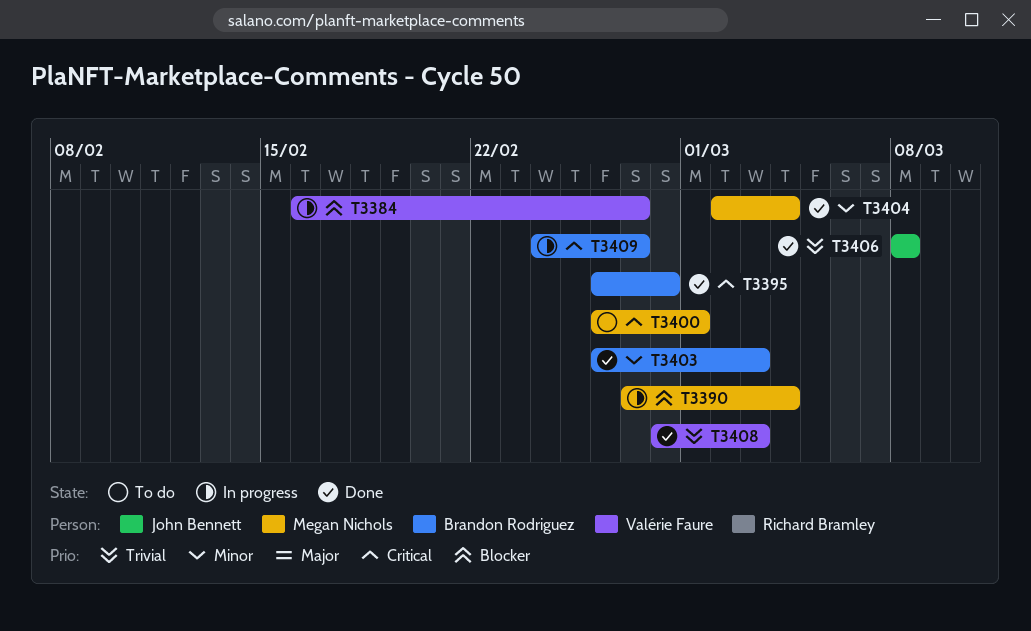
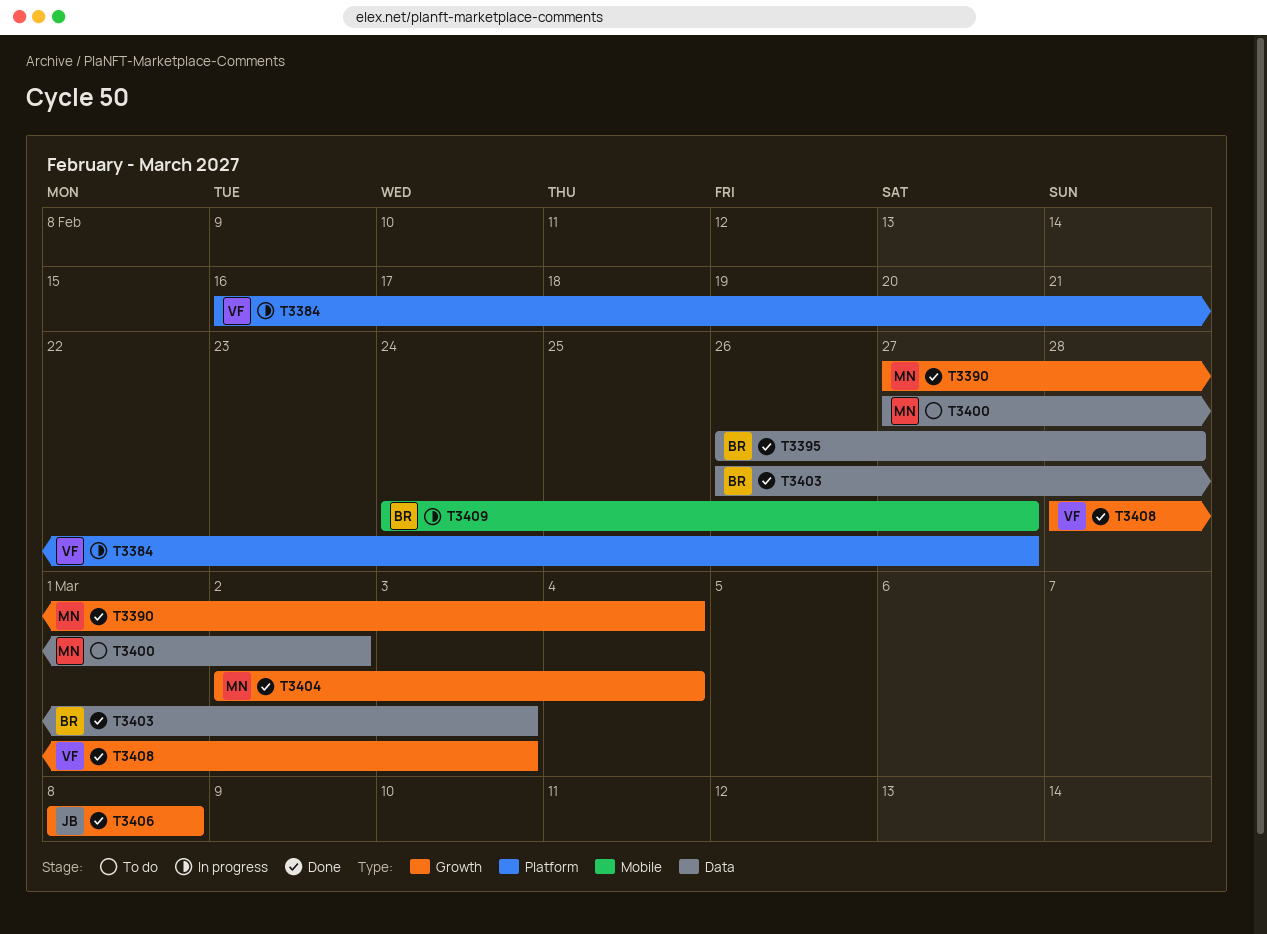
T3390, status: In progress -> Done
T3400, start: Feb 26 -> Feb 27
T3400, due: Mar 1 -> Mar 2

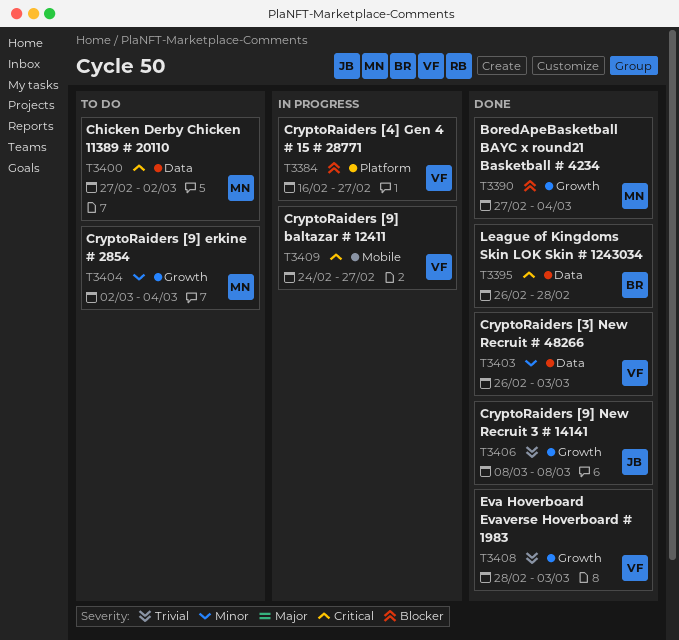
T3403, owner: BR -> VF
T3404, status: Done -> To do
T3409, owner: BR -> VF

